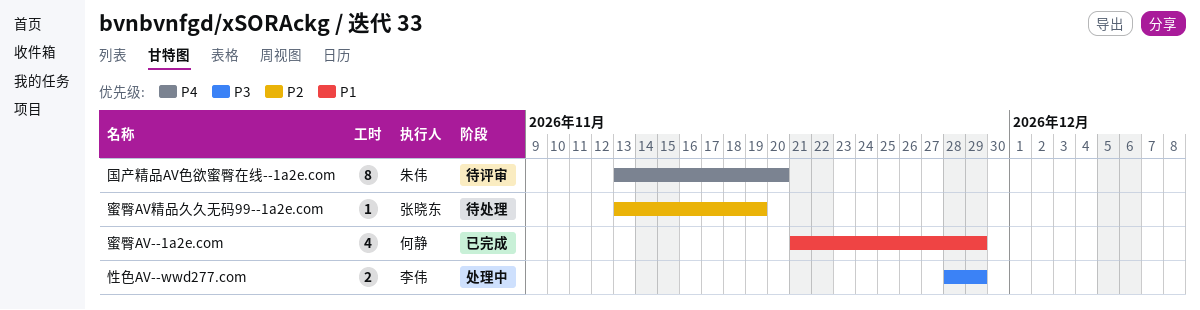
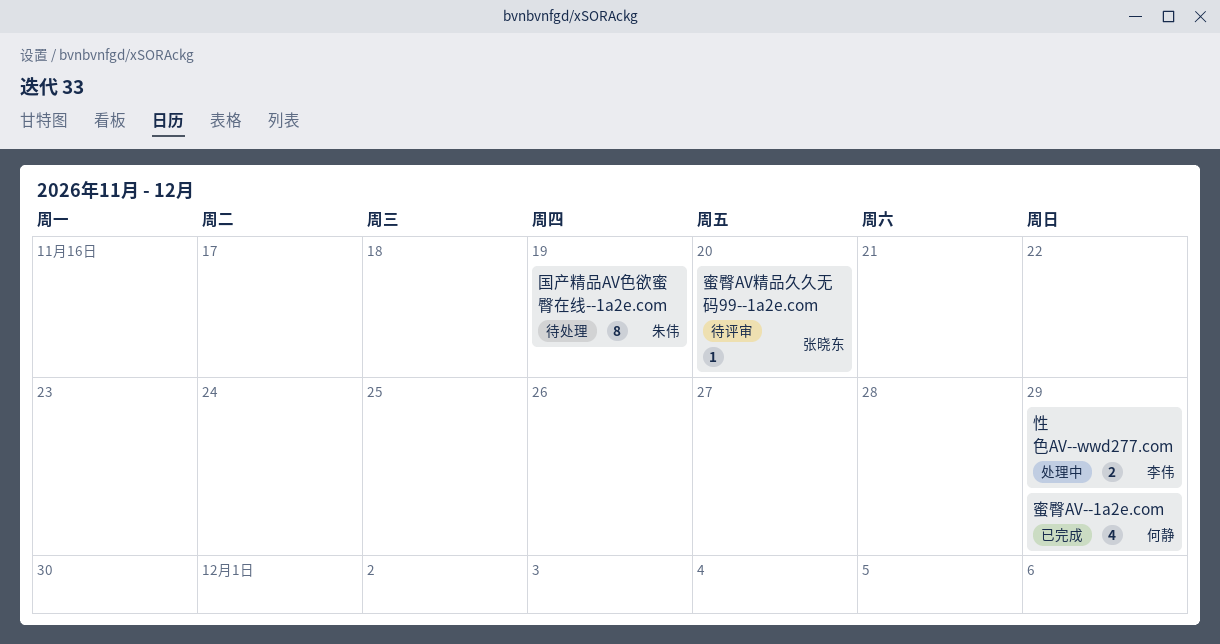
国产精品AV色欲蜜臀在线--1a2e.com, status: 待评审 -> 待处理
国产精品AV色欲蜜臀在线--1a2e.com, due: Nov 20 -> Nov 19
蜜臀AV精品久久无码99--1a2e.com, status: 待处理 -> 待评审
蜜臀AV精品久久无码99--1a2e.com, due: Nov 19 -> Nov 20

